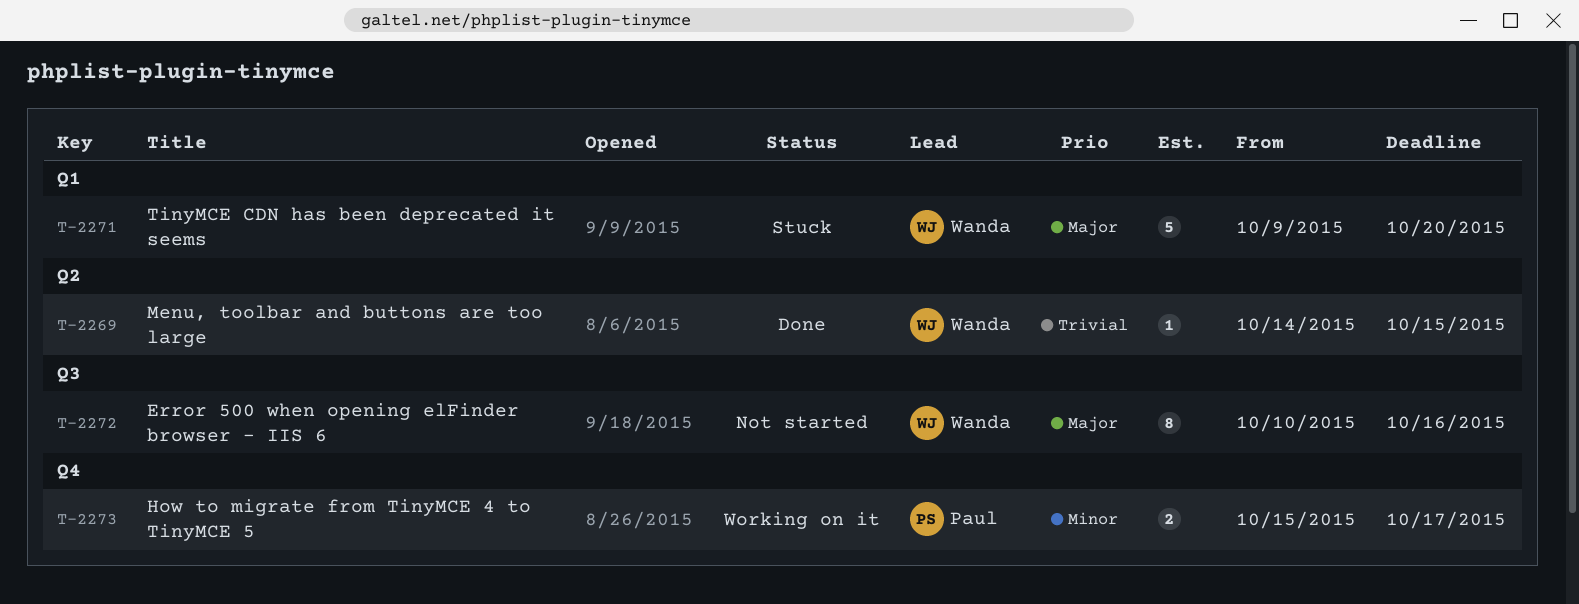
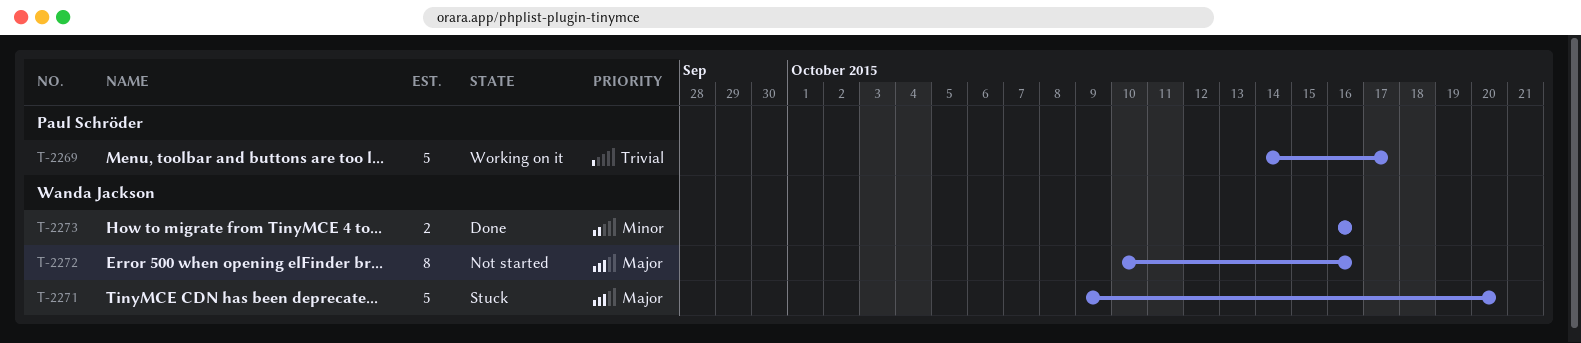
T-2269, status: Done -> Working on it
T-2269, owner: Wanda Jackson -> Paul Schröder
T-2269, estimate: 1 -> 5
T-2269, due: Oct 15 -> Oct 17
T-2273, status: Working on it -> Done
T-2273, owner: Paul Schröder -> Wanda Jackson
T-2273, start: Oct 15 -> Oct 16
T-2273, due: Oct 17 -> Oct 16

